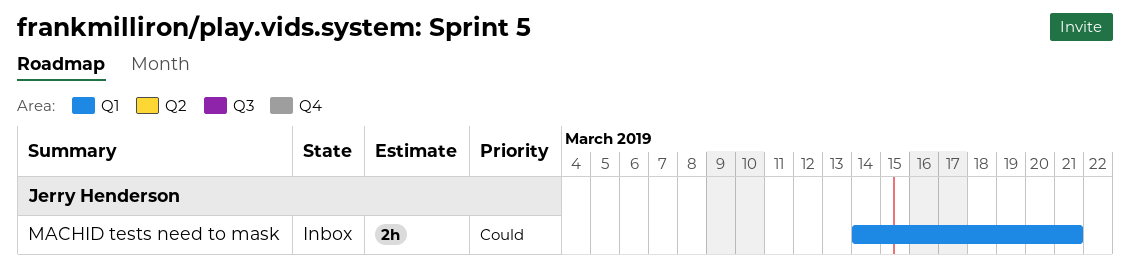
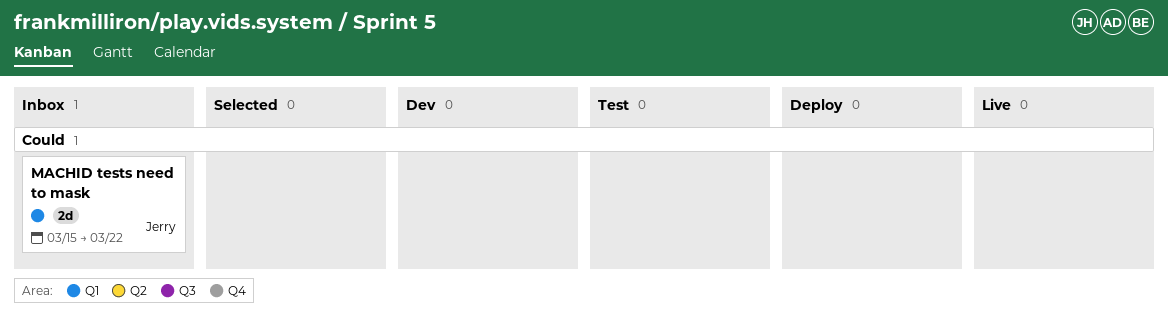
MACHID tests need to mask, estimate: 2h -> 2d
MACHID tests need to mask, start: Mar 14 -> Mar 15
MACHID tests need to mask, due: Mar 21 -> Mar 22

